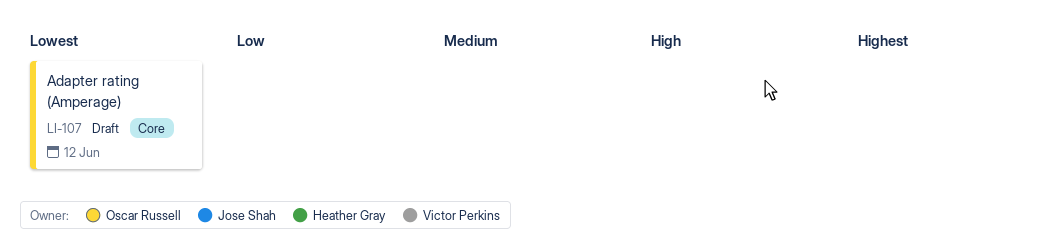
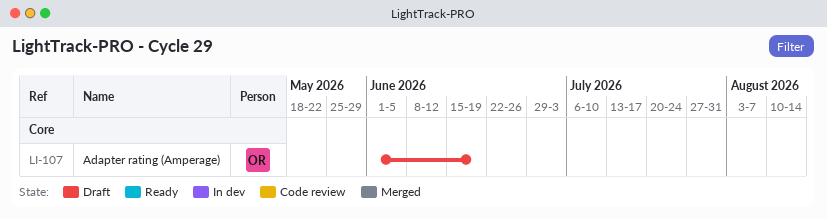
LI-107, due: Jun 12 -> Jun 19

